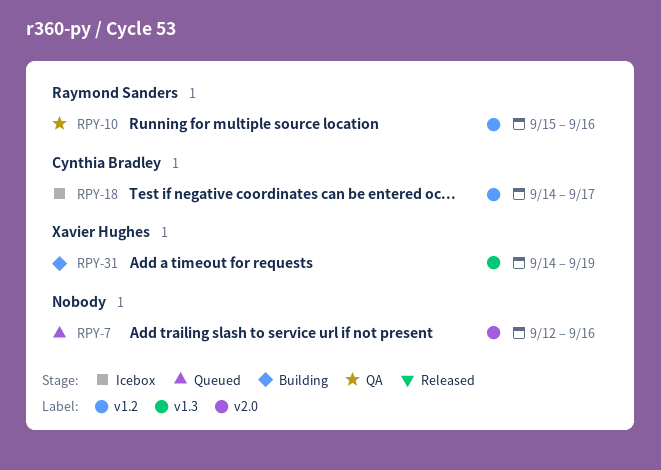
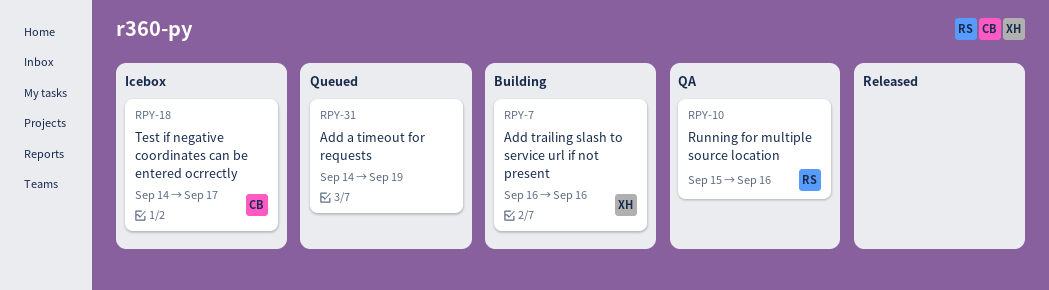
RPY-7, status: Queued -> Building
RPY-7, owner: none -> Xavier Hughes
RPY-7, start: Sep 12 -> Sep 16
RPY-31, status: Building -> Queued
RPY-31, owner: Xavier Hughes -> none

